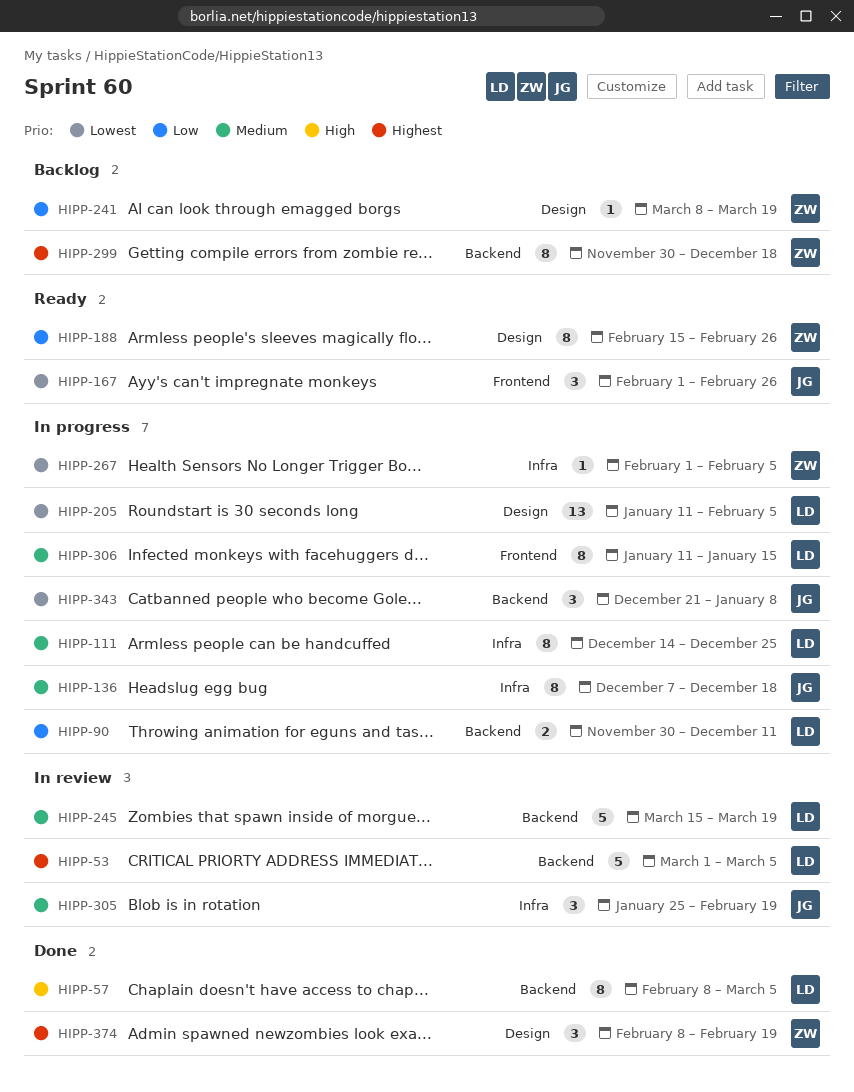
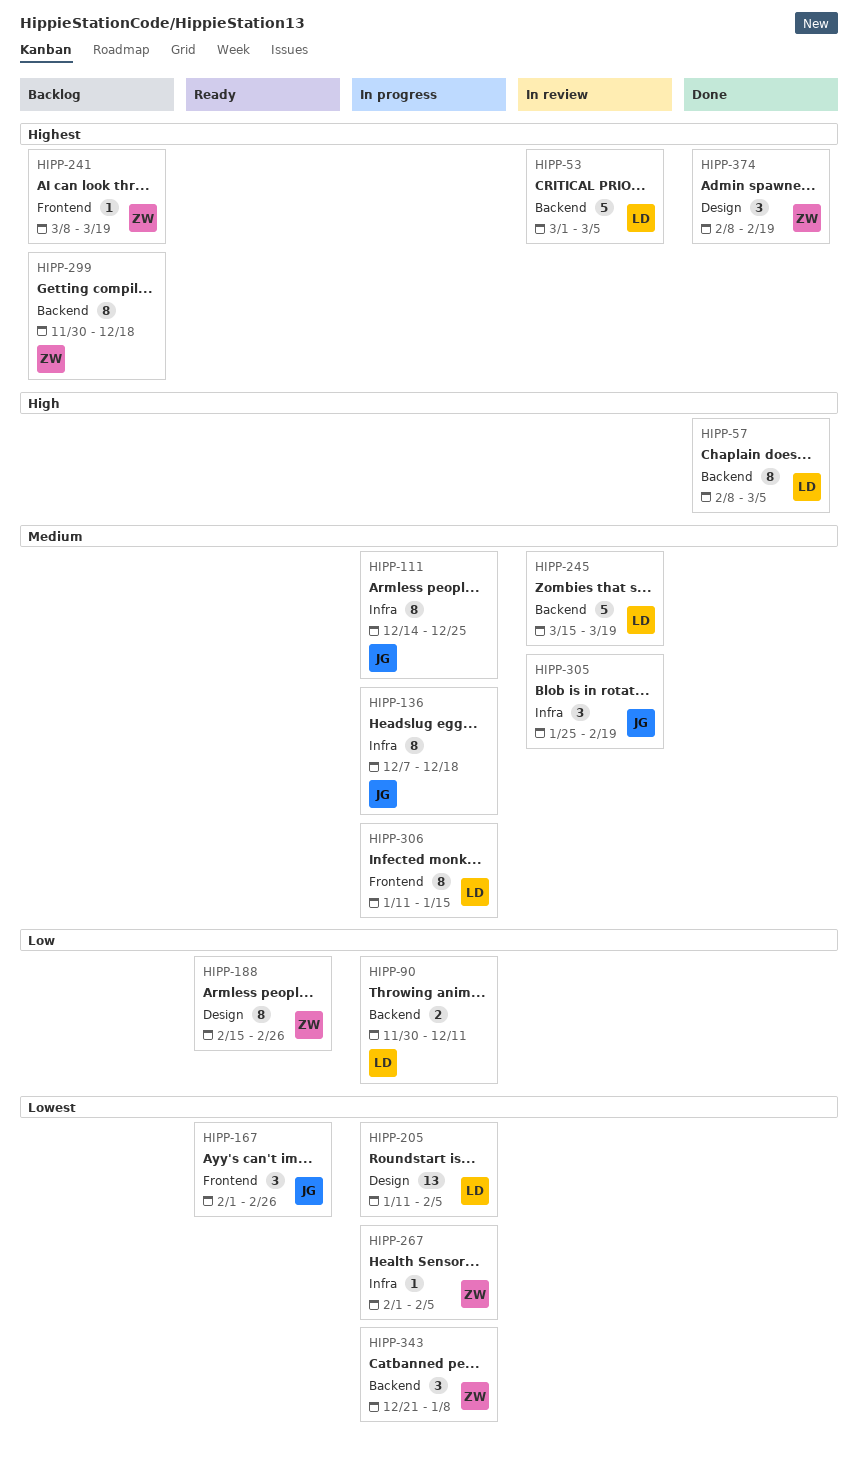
HIPP-111, owner: LD -> JG
HIPP-241, priority: Low -> Highest
HIPP-241, label: Design -> Frontend
HIPP-343, owner: JG -> ZW

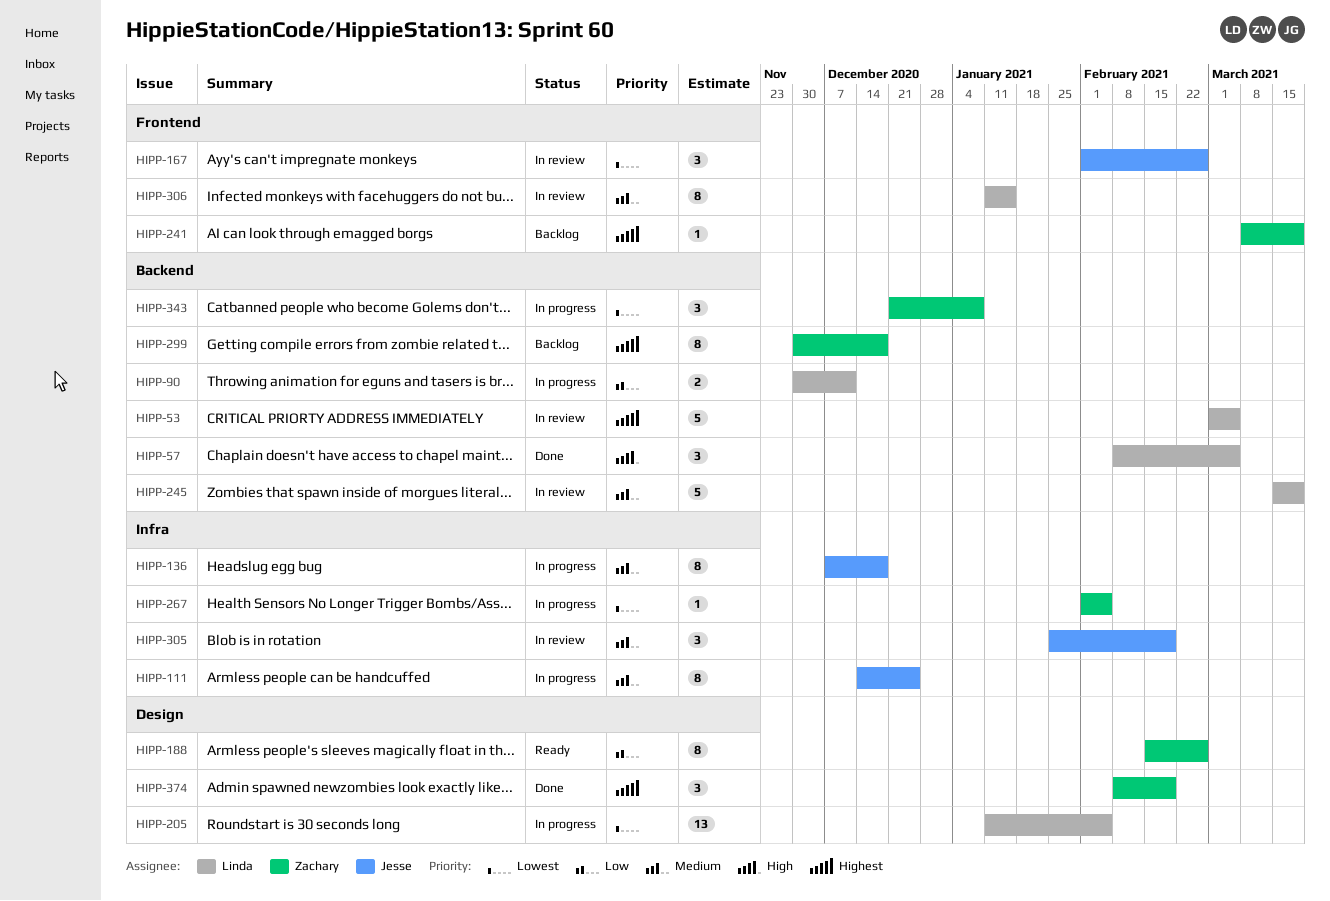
HIPP-57, estimate: 8 -> 3
HIPP-167, status: Ready -> In review
HIPP-306, status: In progress -> In review

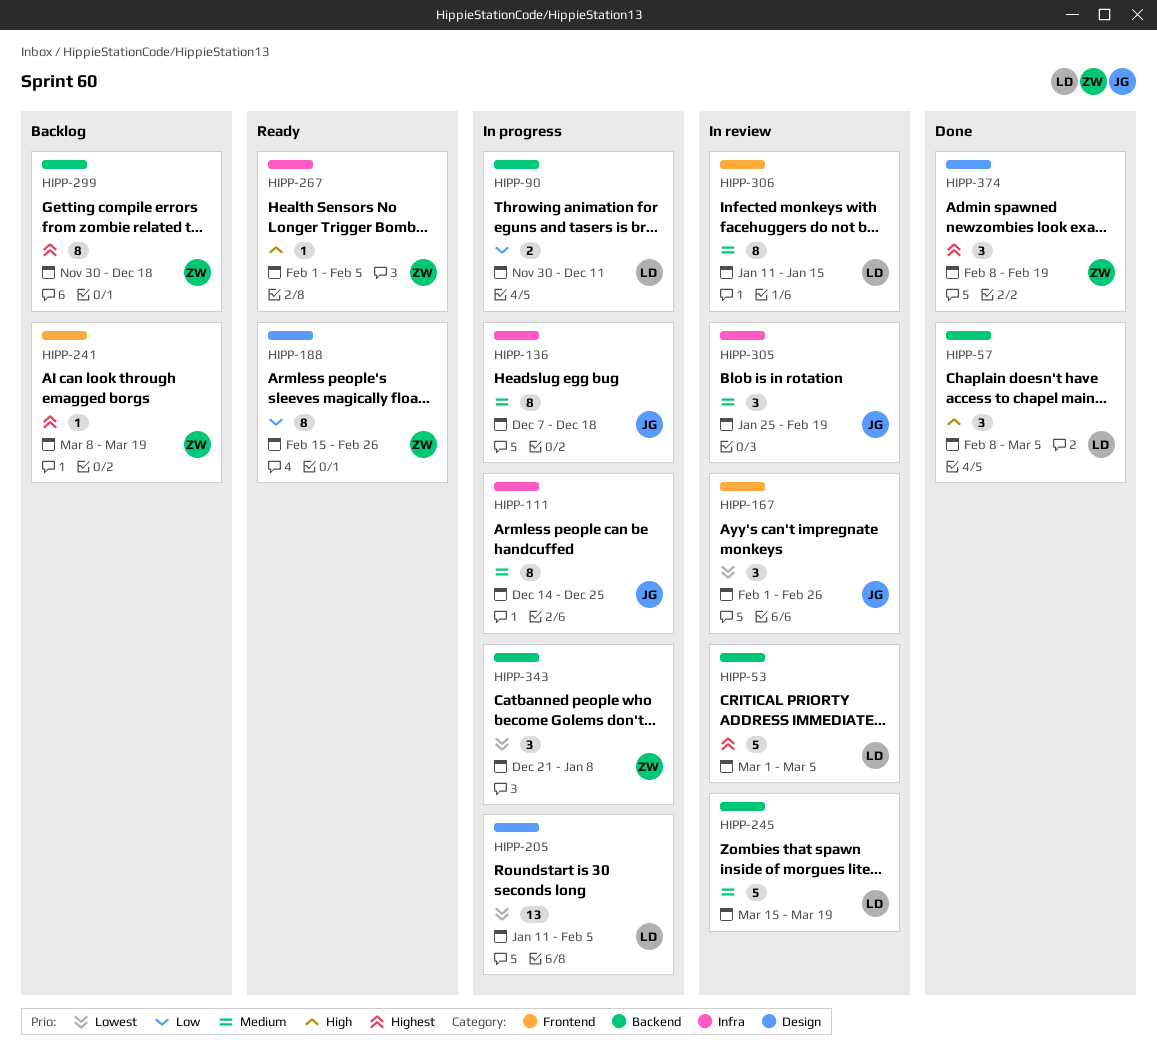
HIPP-267, status: In progress -> Ready
HIPP-267, priority: Lowest -> High

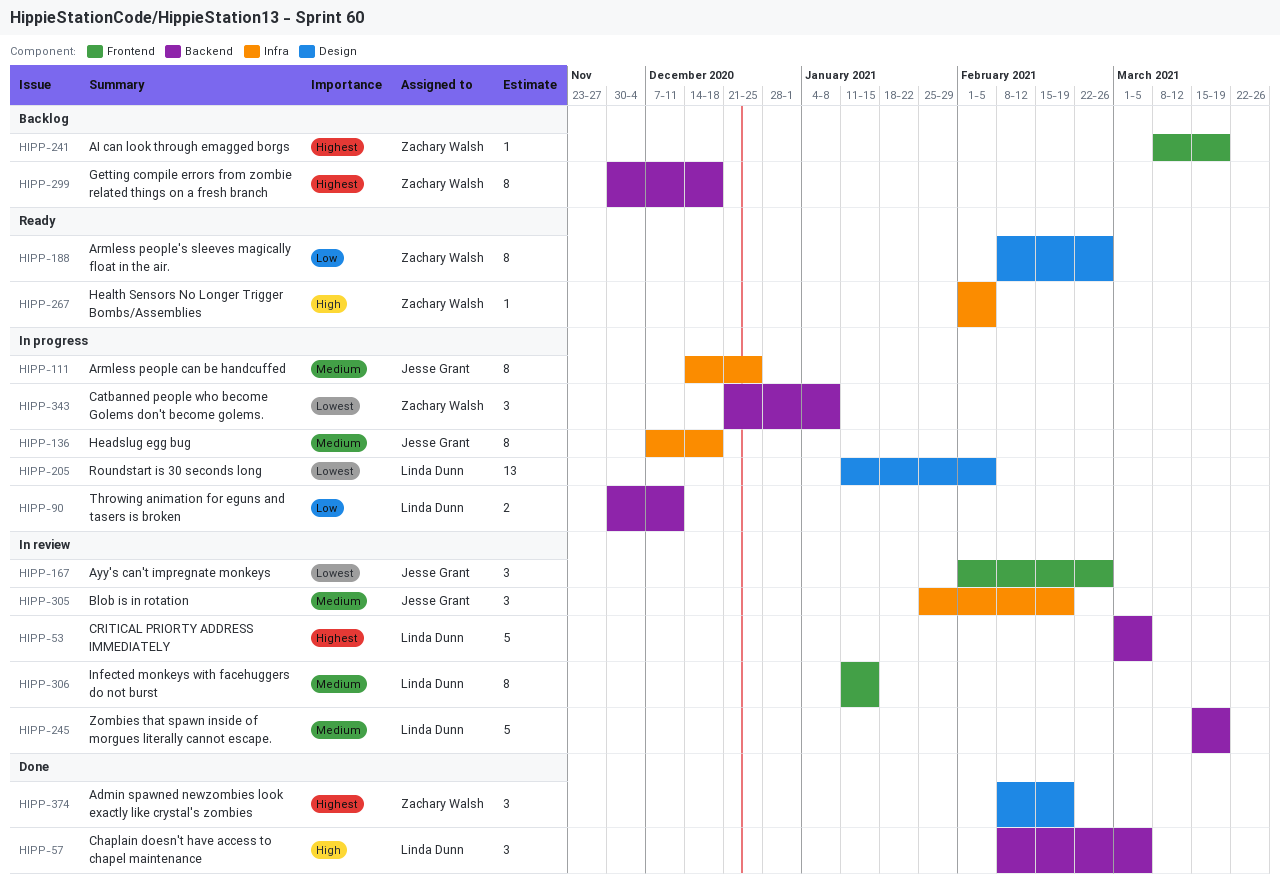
HIPP-188, start: Feb 15 -> Feb 8

